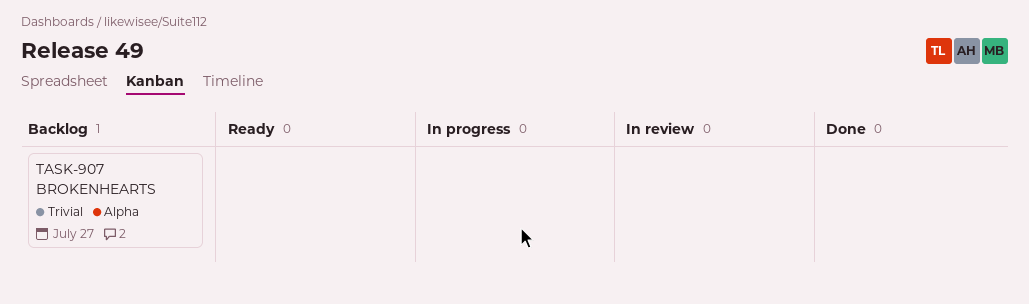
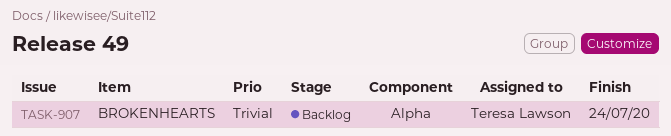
TASK-907, due: Jul 27 -> Jul 24

